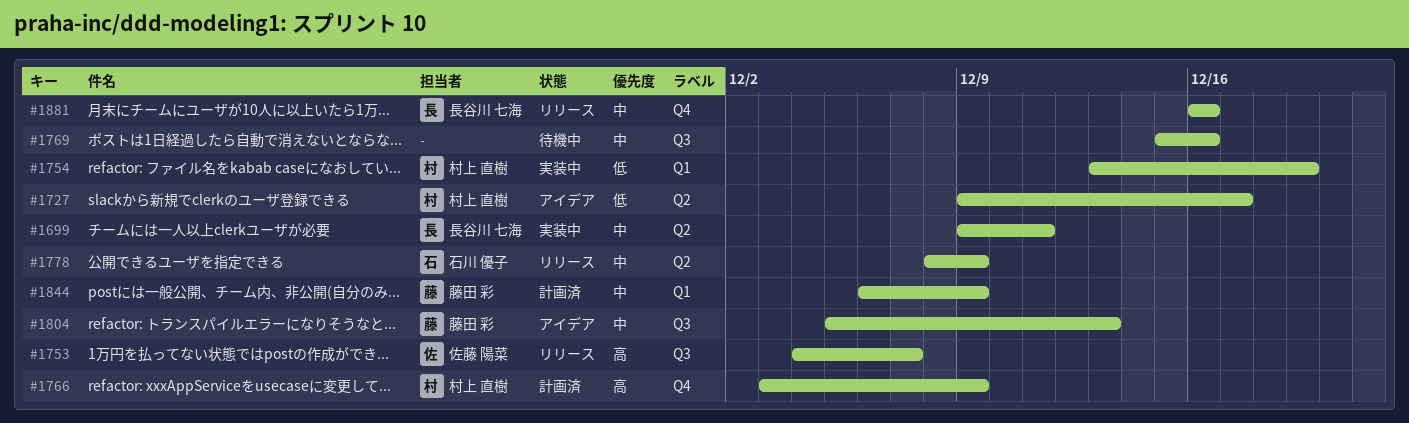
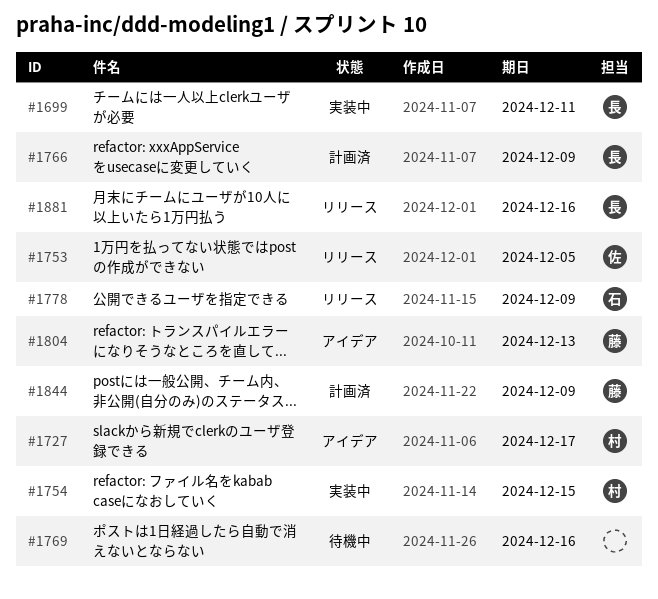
#1753, due: Dec 7 -> Dec 5
#1754, due: Dec 19 -> Dec 15
#1766, owner: 村上 直樹 -> 長谷川 七海

